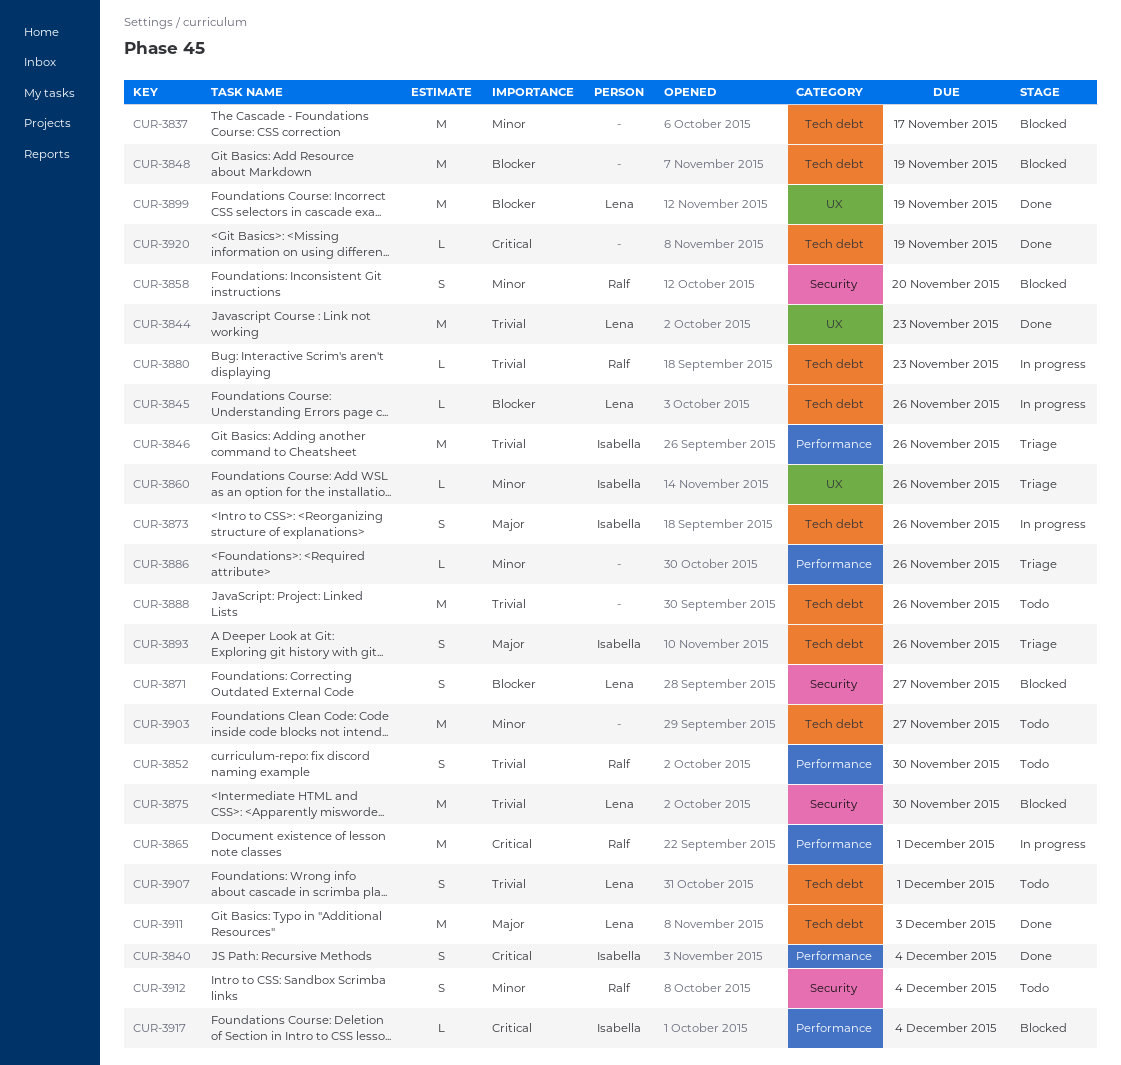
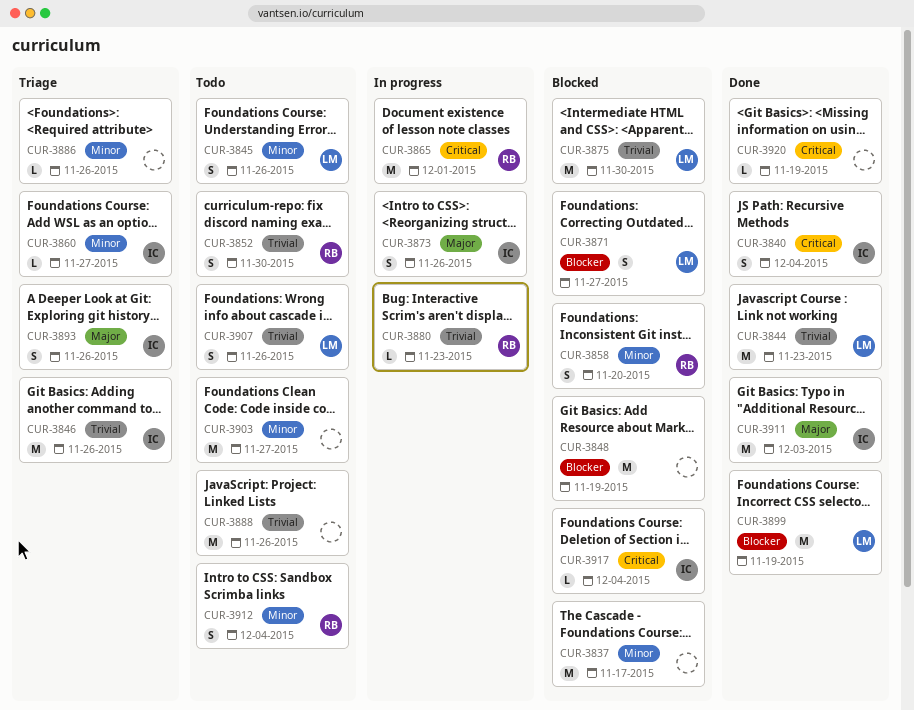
CUR-3845, status: In progress -> Todo
CUR-3845, priority: Blocker -> Minor
CUR-3845, estimate: L -> S
CUR-3860, due: Nov 26 -> Nov 27
CUR-3907, due: Dec 1 -> Nov 26
CUR-3911, owner: Lena -> Isabella

